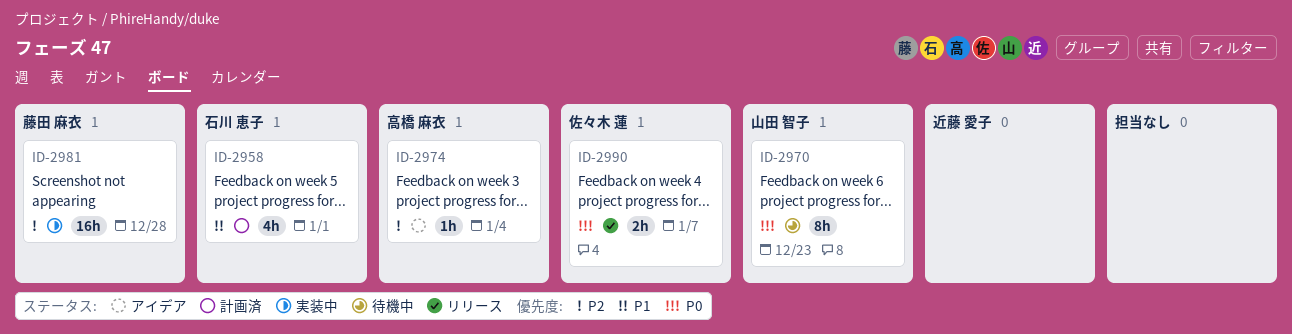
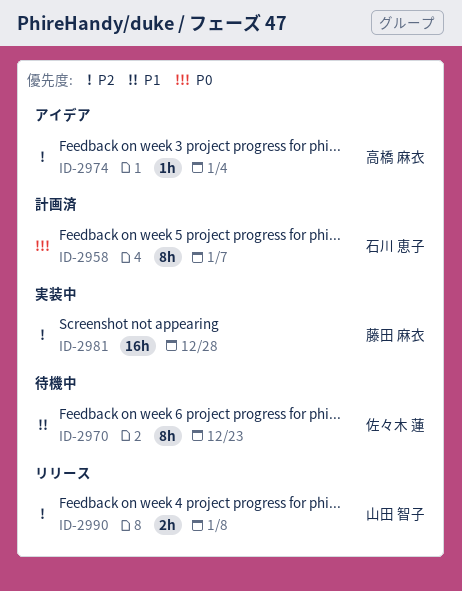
ID-2958, priority: P1 -> P0
ID-2958, estimate: 4h -> 8h
ID-2958, due: Jan 1 -> Jan 7
ID-2970, owner: 山田 智子 -> 佐々木 蓮
ID-2970, priority: P0 -> P1
ID-2990, owner: 佐々木 蓮 -> 山田 智子
ID-2990, priority: P0 -> P2
ID-2990, due: Jan 7 -> Jan 8

